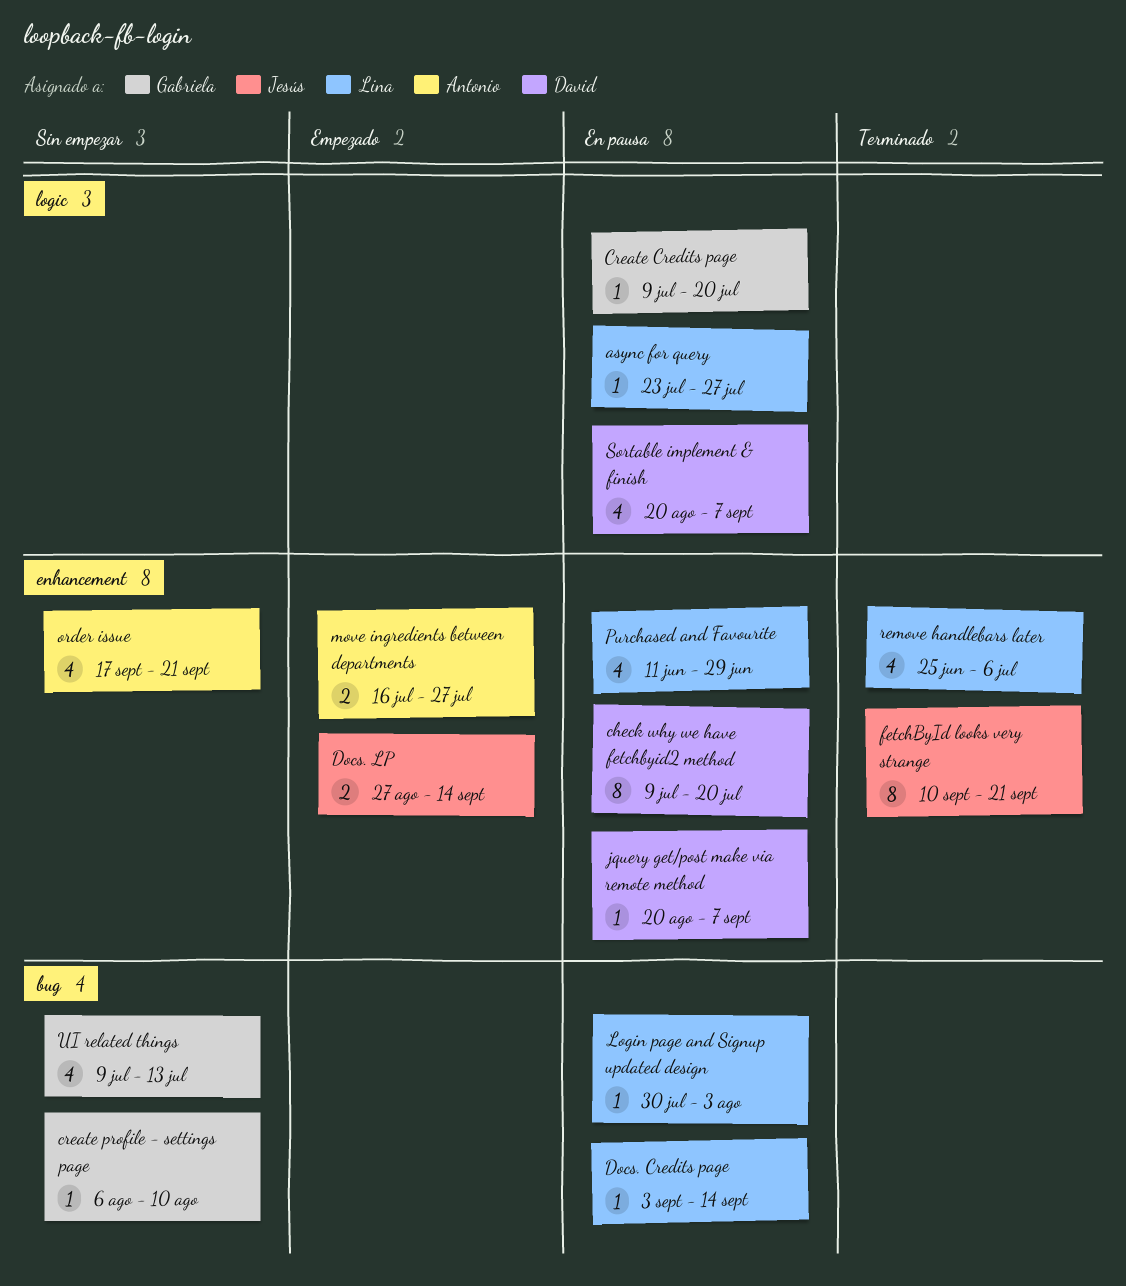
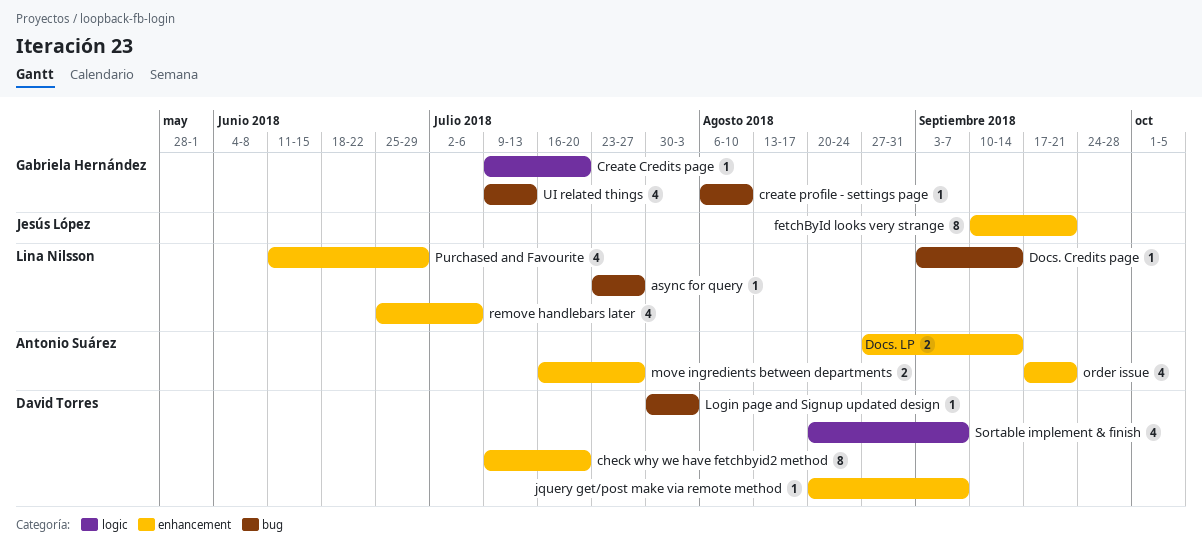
async for query, label: logic -> bug
Docs. LP, owner: Jesús López -> Antonio Suárez
Login page and Signup updated design, owner: Lina Nilsson -> David Torres

